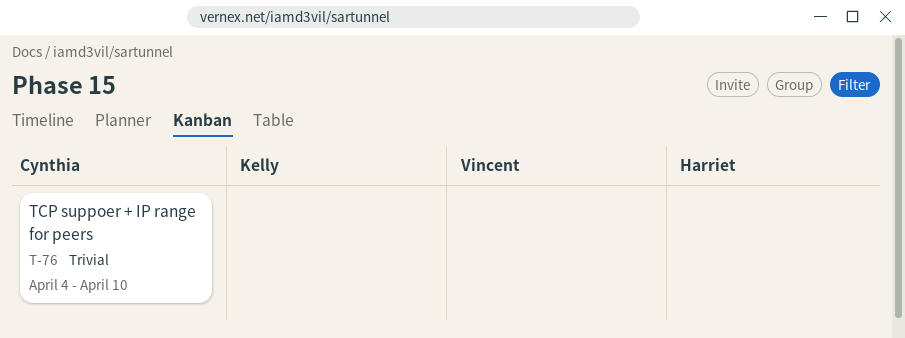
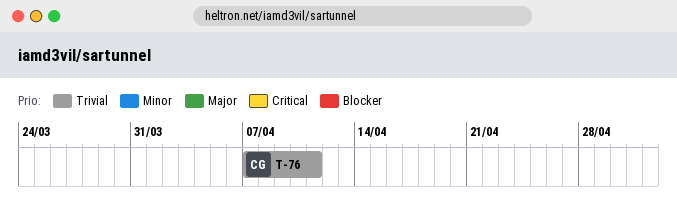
T-76, start: Apr 4 -> Apr 7
T-76, due: Apr 10 -> Apr 11

